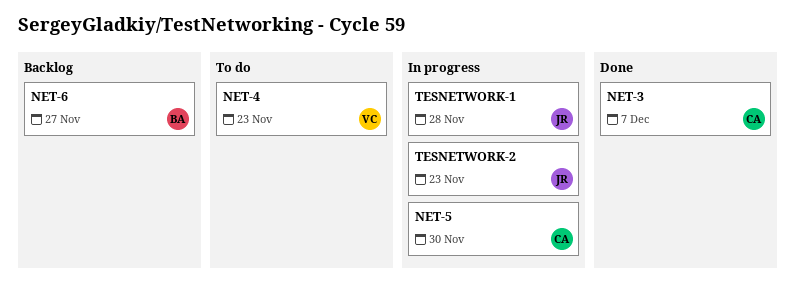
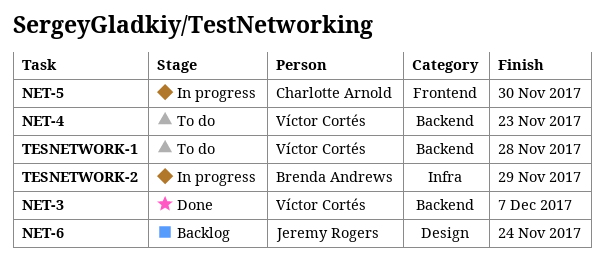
NET-3, owner: Charlotte Arnold -> Víctor Cortés
NET-6, owner: Brenda Andrews -> Jeremy Rogers
NET-6, due: Nov 27 -> Nov 24
TESNETWORK-1, status: In progress -> To do
TESNETWORK-1, owner: Jeremy Rogers -> Víctor Cortés
TESNETWORK-2, owner: Jeremy Rogers -> Brenda Andrews
TESNETWORK-2, due: Nov 23 -> Nov 29

